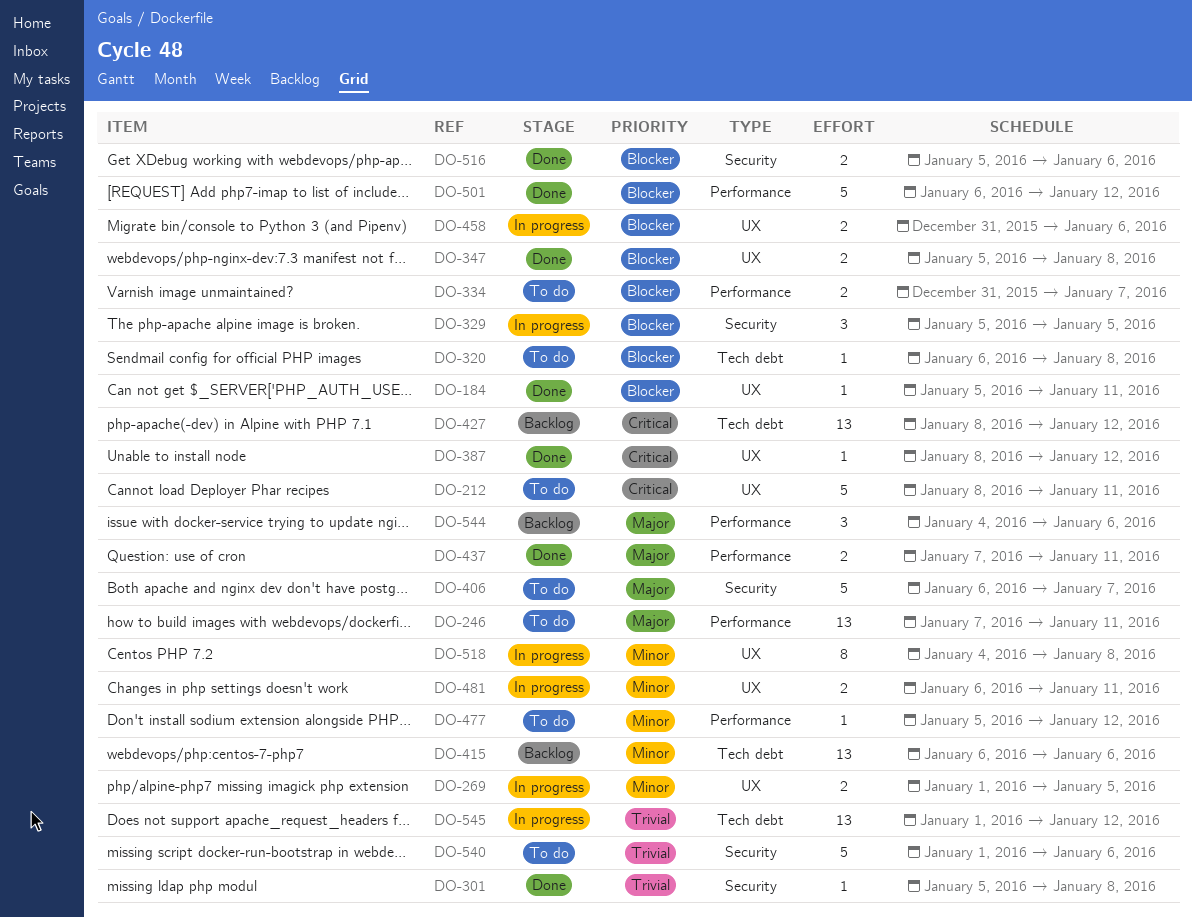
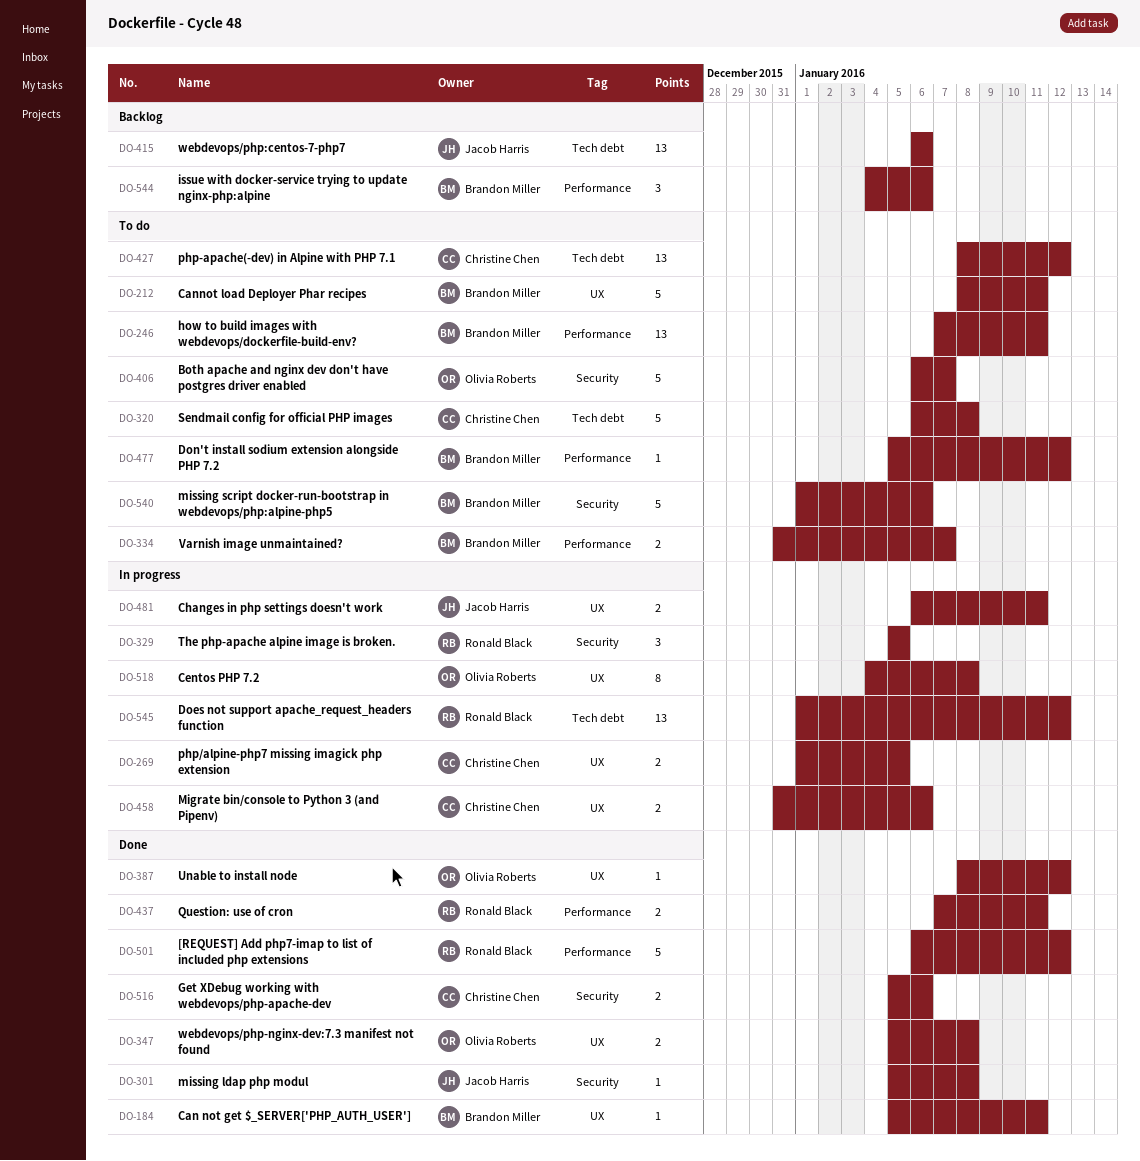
DO-320, estimate: 1 -> 5
DO-427, status: Backlog -> To do

